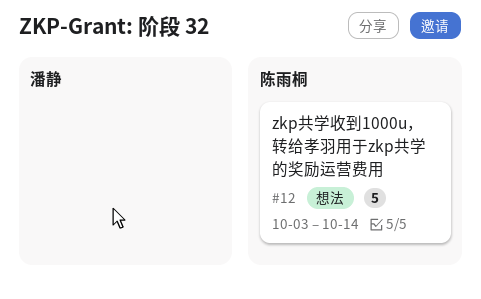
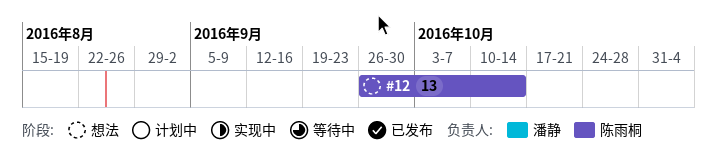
#12, estimate: 5 -> 13
#12, start: Oct 3 -> Sep 26

